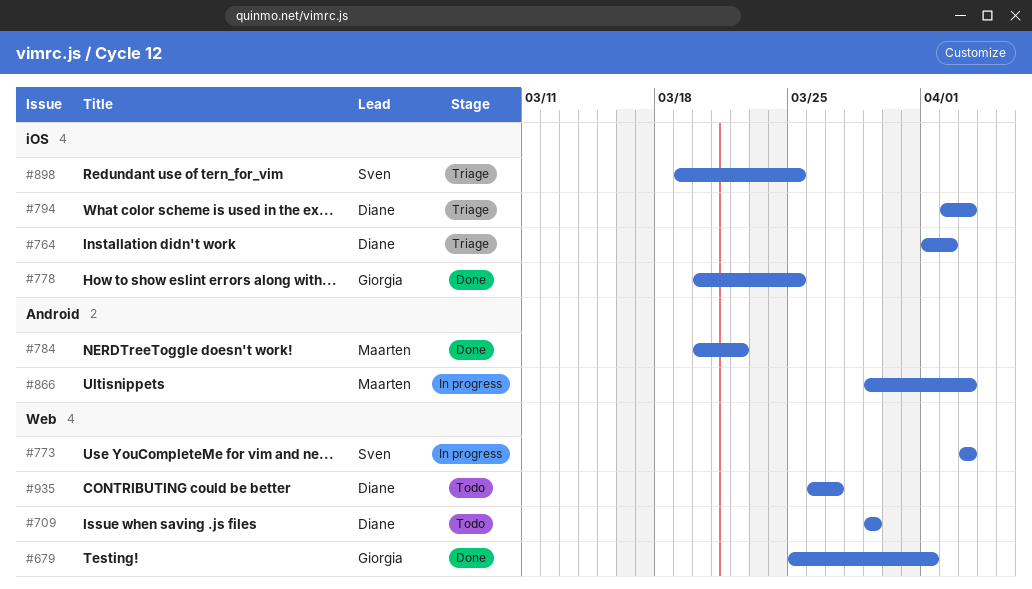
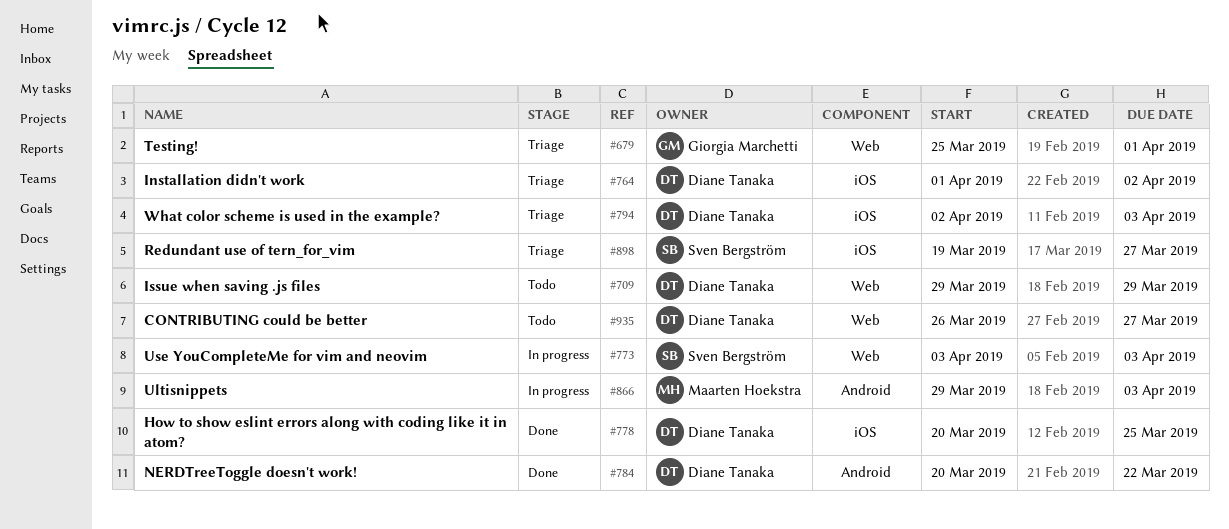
#679, status: Done -> Triage
#778, owner: Giorgia Marchetti -> Diane Tanaka
#784, owner: Maarten Hoekstra -> Diane Tanaka
#898, due: Mar 25 -> Mar 27

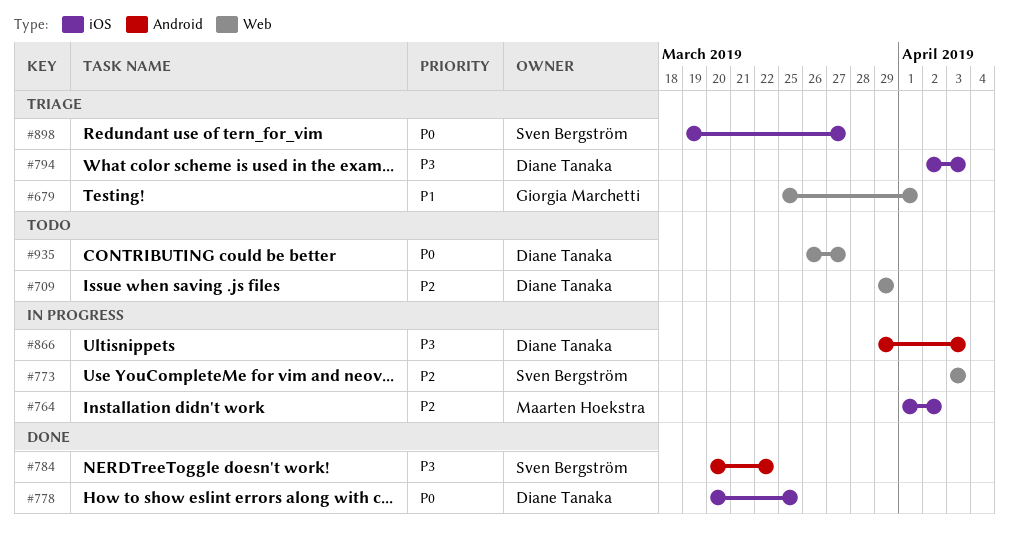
#764, status: Triage -> In progress
#764, owner: Diane Tanaka -> Maarten Hoekstra
#784, owner: Diane Tanaka -> Sven Bergström
#866, owner: Maarten Hoekstra -> Diane Tanaka

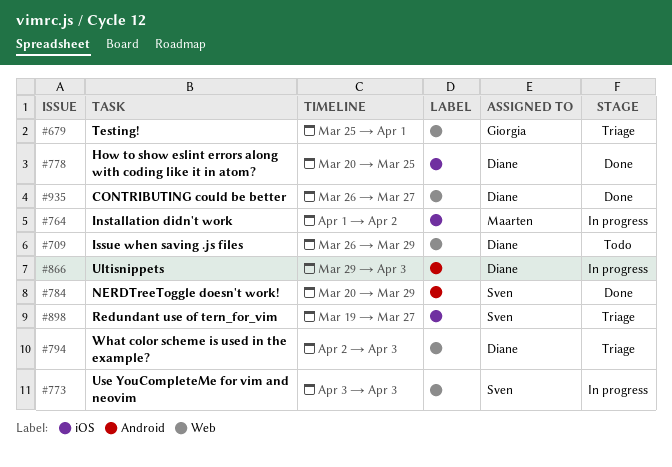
#709, start: Mar 29 -> Mar 26
#784, due: Mar 22 -> Mar 29
#794, label: iOS -> Web
#935, status: Todo -> Done

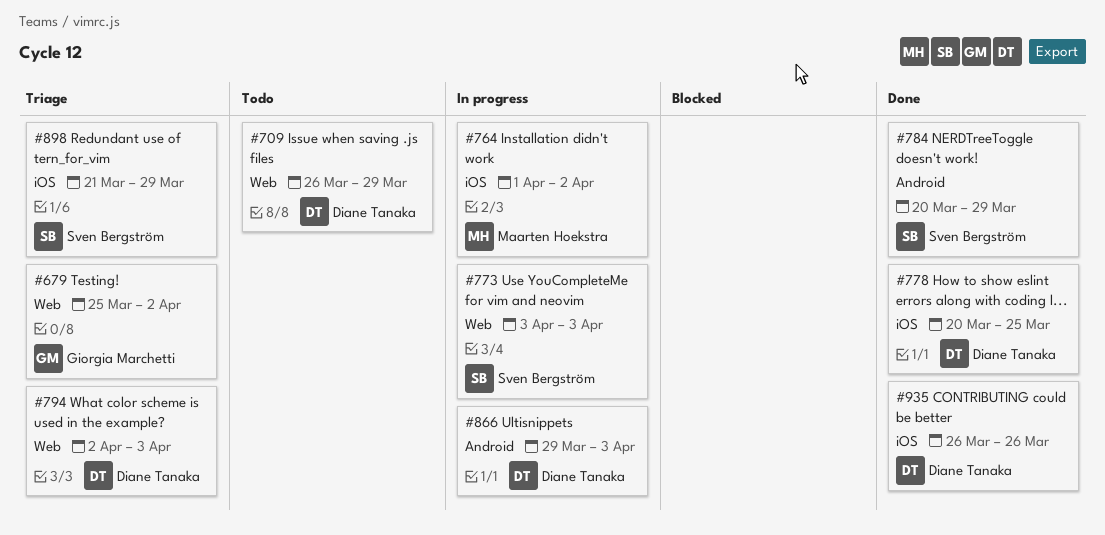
#679, due: Apr 1 -> Apr 2
#898, start: Mar 19 -> Mar 21
#898, due: Mar 27 -> Mar 29
#935, label: Web -> iOS
#935, due: Mar 27 -> Mar 26

